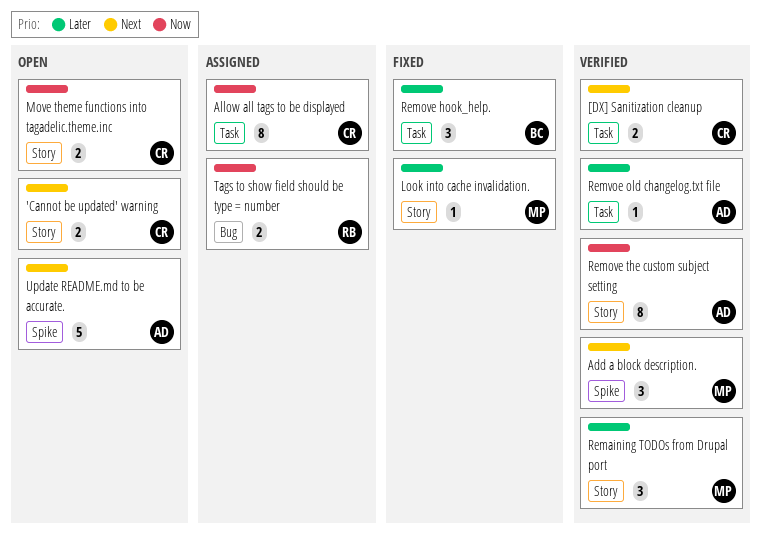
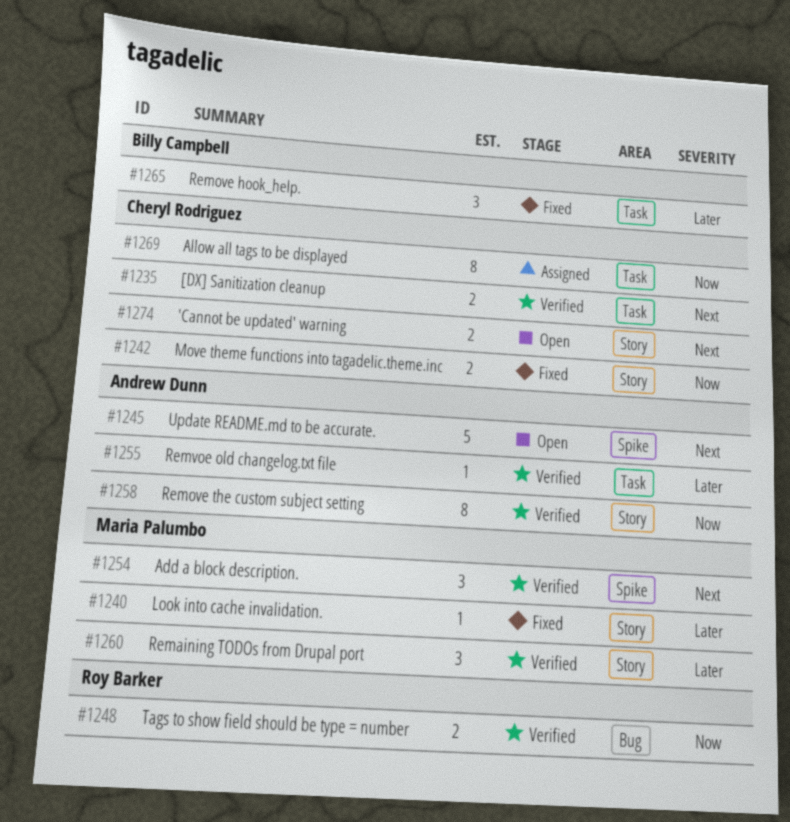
Move theme functions into tagadelic.theme.inc, status: Open -> Fixed
Tags to show field should be type = number, status: Assigned -> Verified

